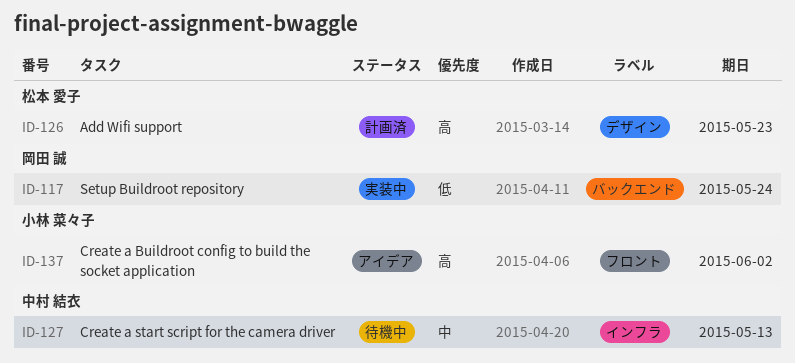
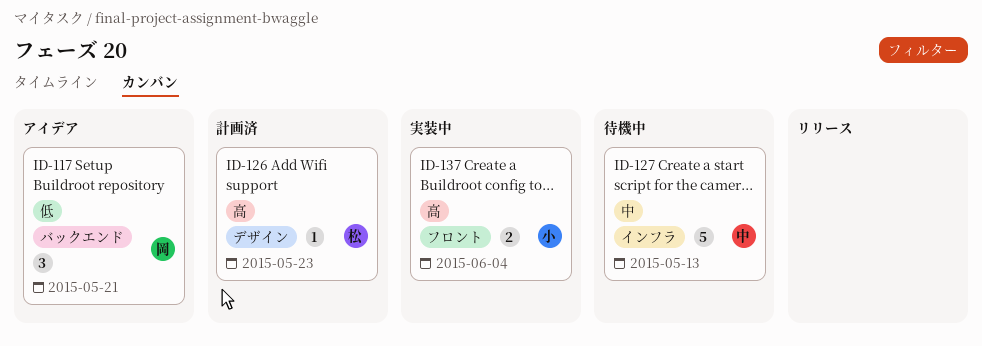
ID-117, status: 実装中 -> アイデア
ID-117, due: May 24 -> May 21
ID-137, status: アイデア -> 実装中
ID-137, due: Jun 2 -> Jun 4

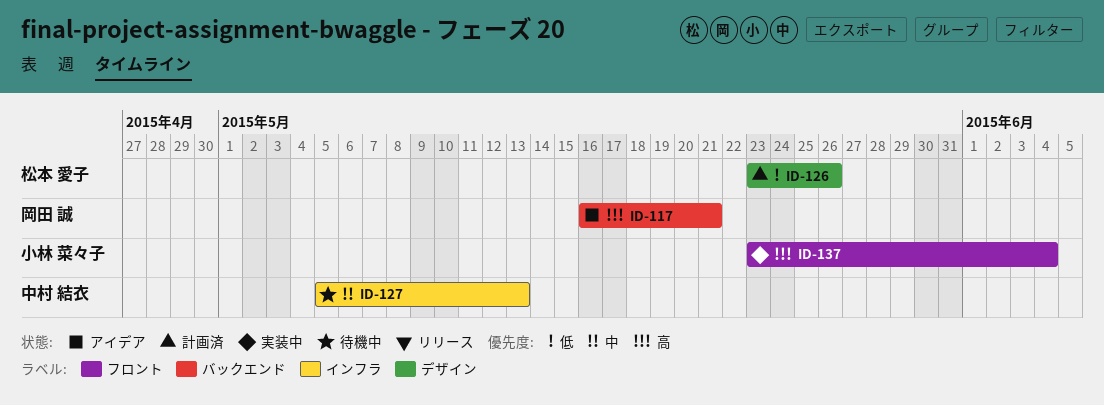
ID-117, priority: 低 -> 高
ID-126, priority: 高 -> 低
ID-126, due: May 23 -> May 26

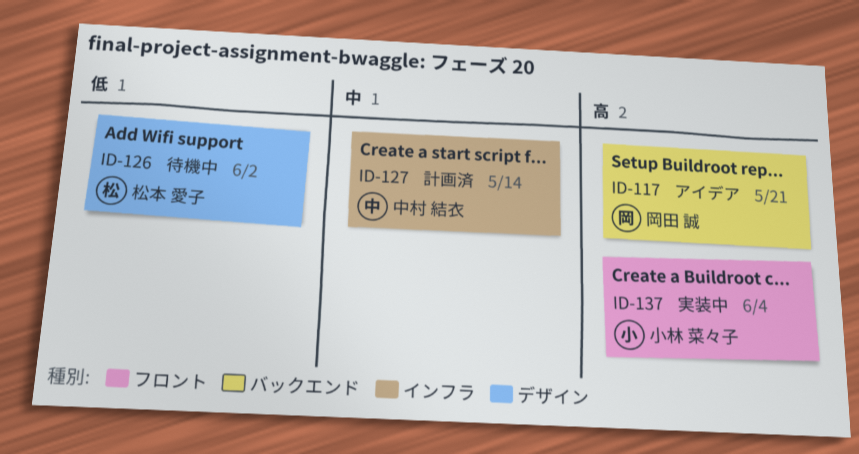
ID-126, status: 計画済 -> 待機中
ID-126, due: May 26 -> Jun 2
ID-127, status: 待機中 -> 計画済
ID-127, due: May 13 -> May 14

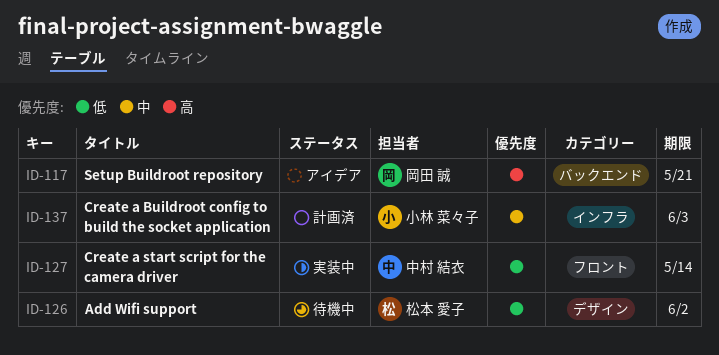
ID-127, status: 計画済 -> 実装中
ID-127, priority: 中 -> 低
ID-127, label: インフラ -> フロント
ID-137, status: 実装中 -> 計画済
ID-137, priority: 高 -> 中
ID-137, label: フロント -> インフラ
ID-137, due: Jun 4 -> Jun 3

